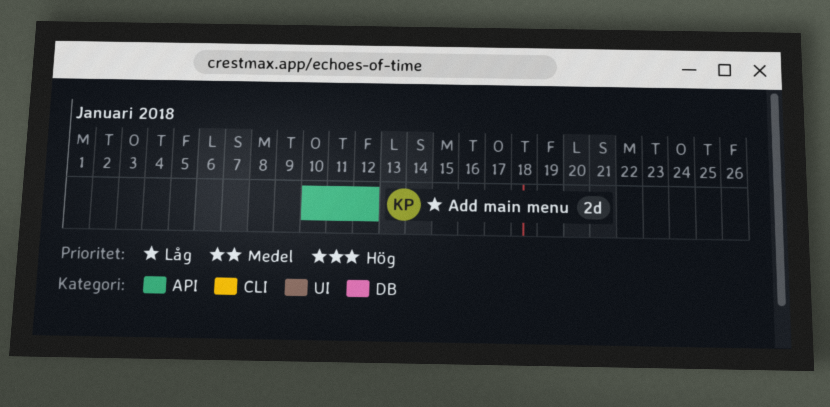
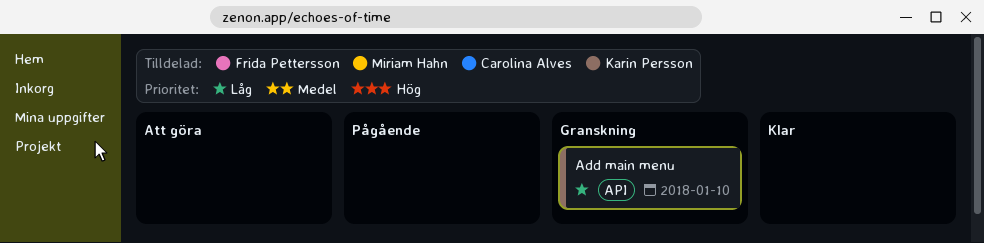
Add main menu, due: Jan 12 -> Jan 10

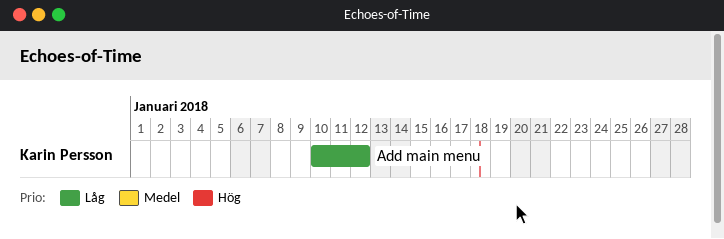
Add main menu, due: Jan 10 -> Jan 12

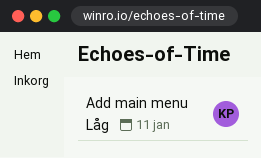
Add main menu, due: Jan 12 -> Jan 11

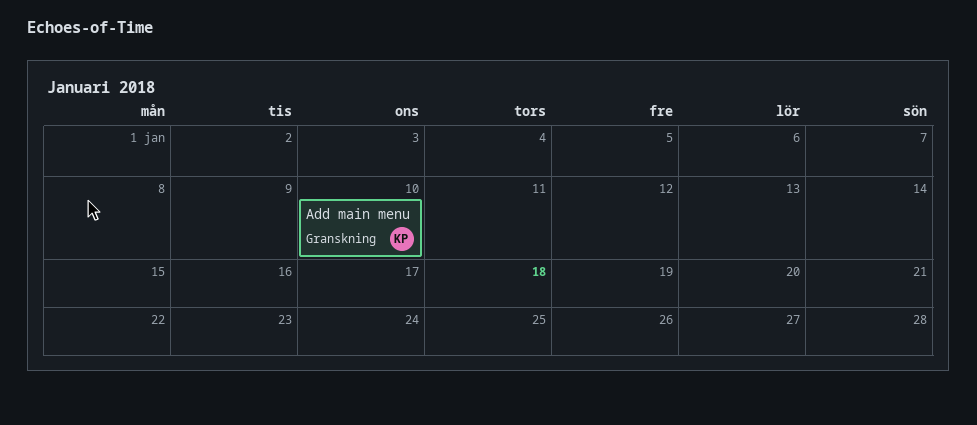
Add main menu, due: Jan 11 -> Jan 10

